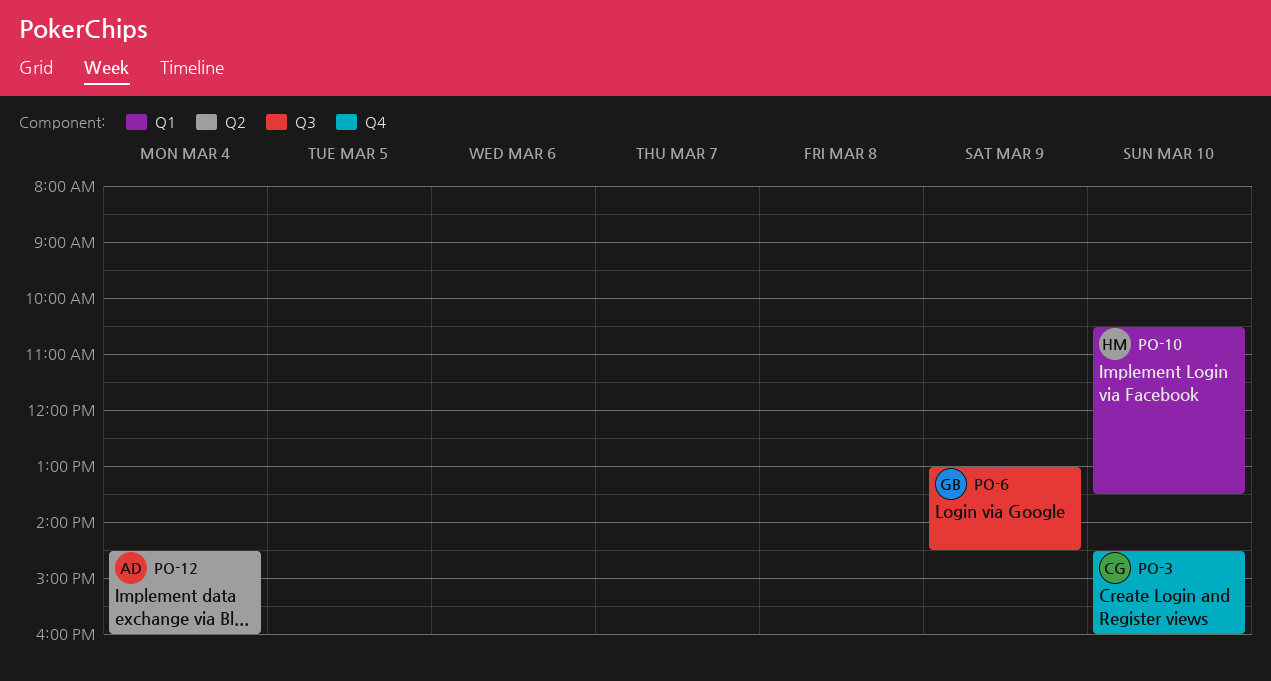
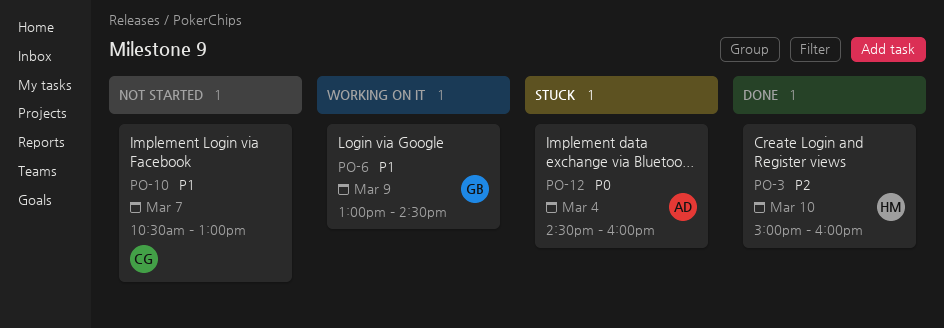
PO-3, owner: CG -> HM
PO-3, begins: 14:30 -> 15:00
PO-10, owner: HM -> CG
PO-10, day: Mar 10 -> Mar 7
PO-10, ends: 13:30 -> 13:00

